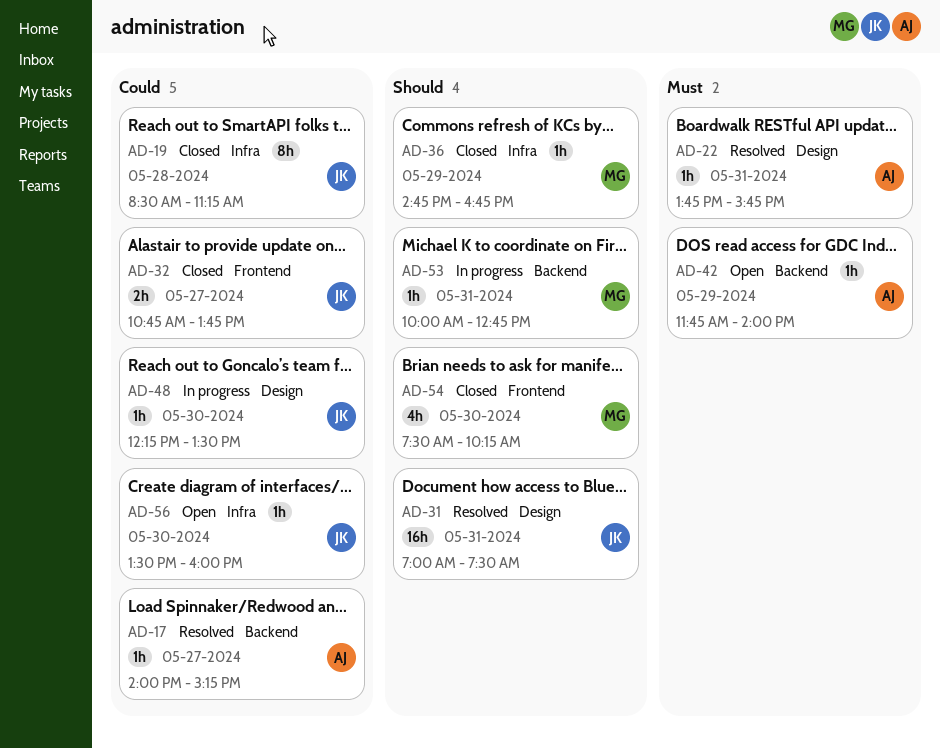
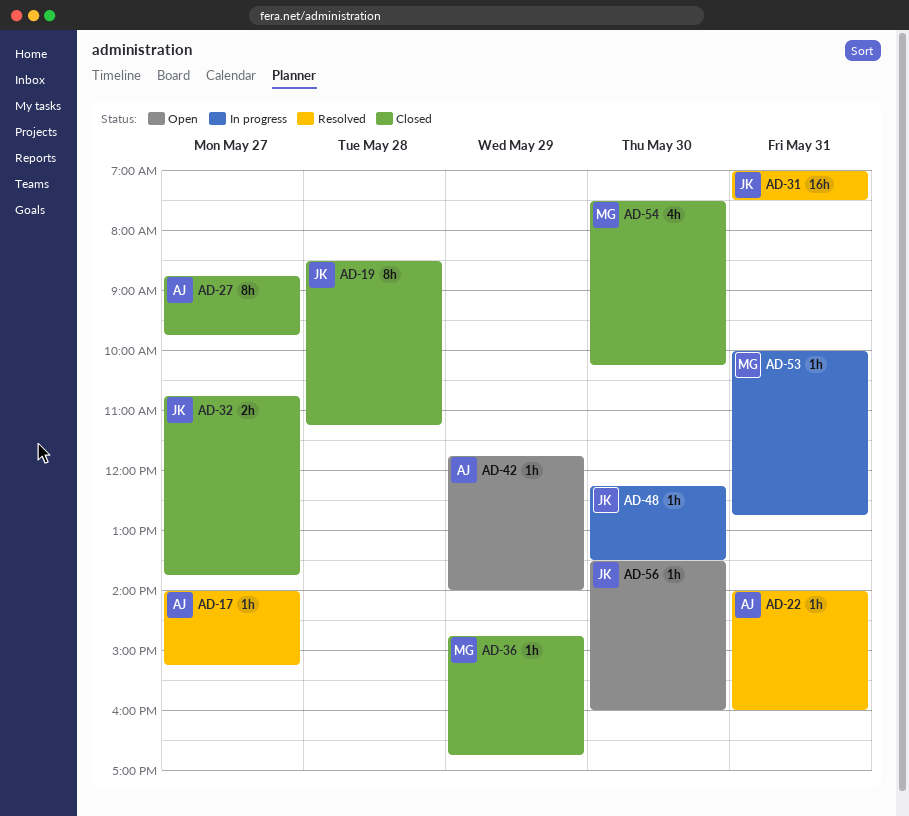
AD-22, begins: 13:45 -> 14:00
AD-22, ends: 15:45 -> 16:00
AD-27: none -> present

